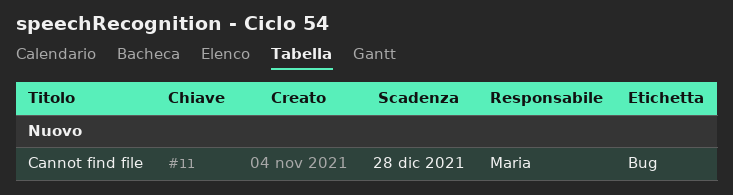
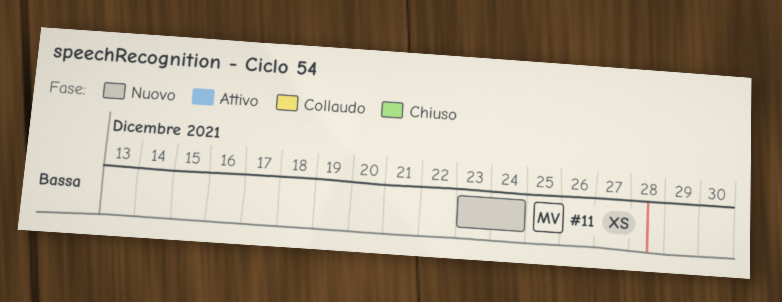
#11, due: Dec 28 -> Dec 24

